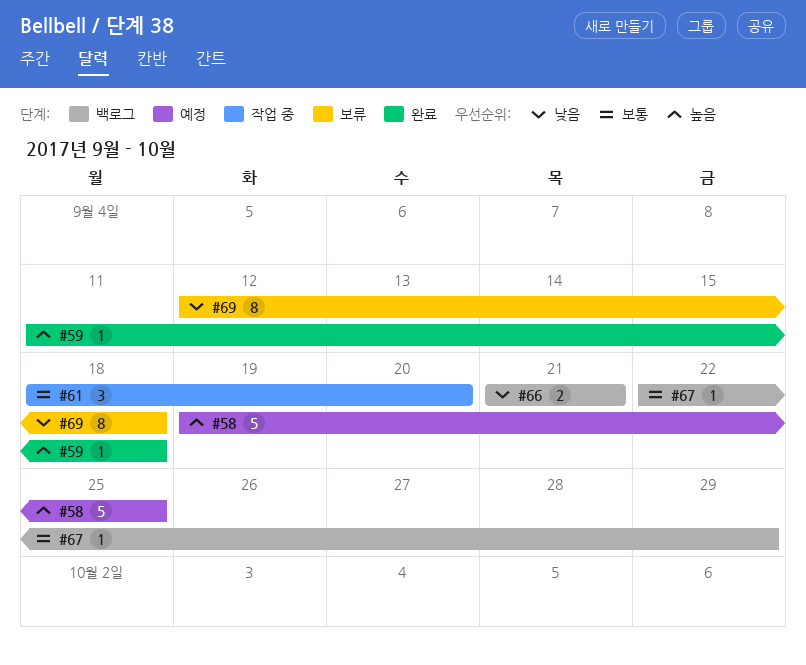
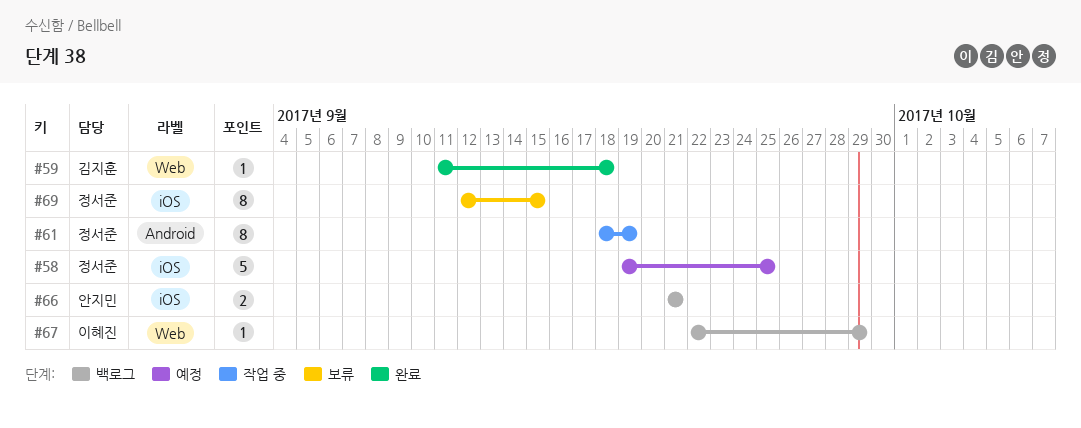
#61, estimate: 3 -> 8
#61, due: Sep 20 -> Sep 19
#69, due: Sep 18 -> Sep 15

